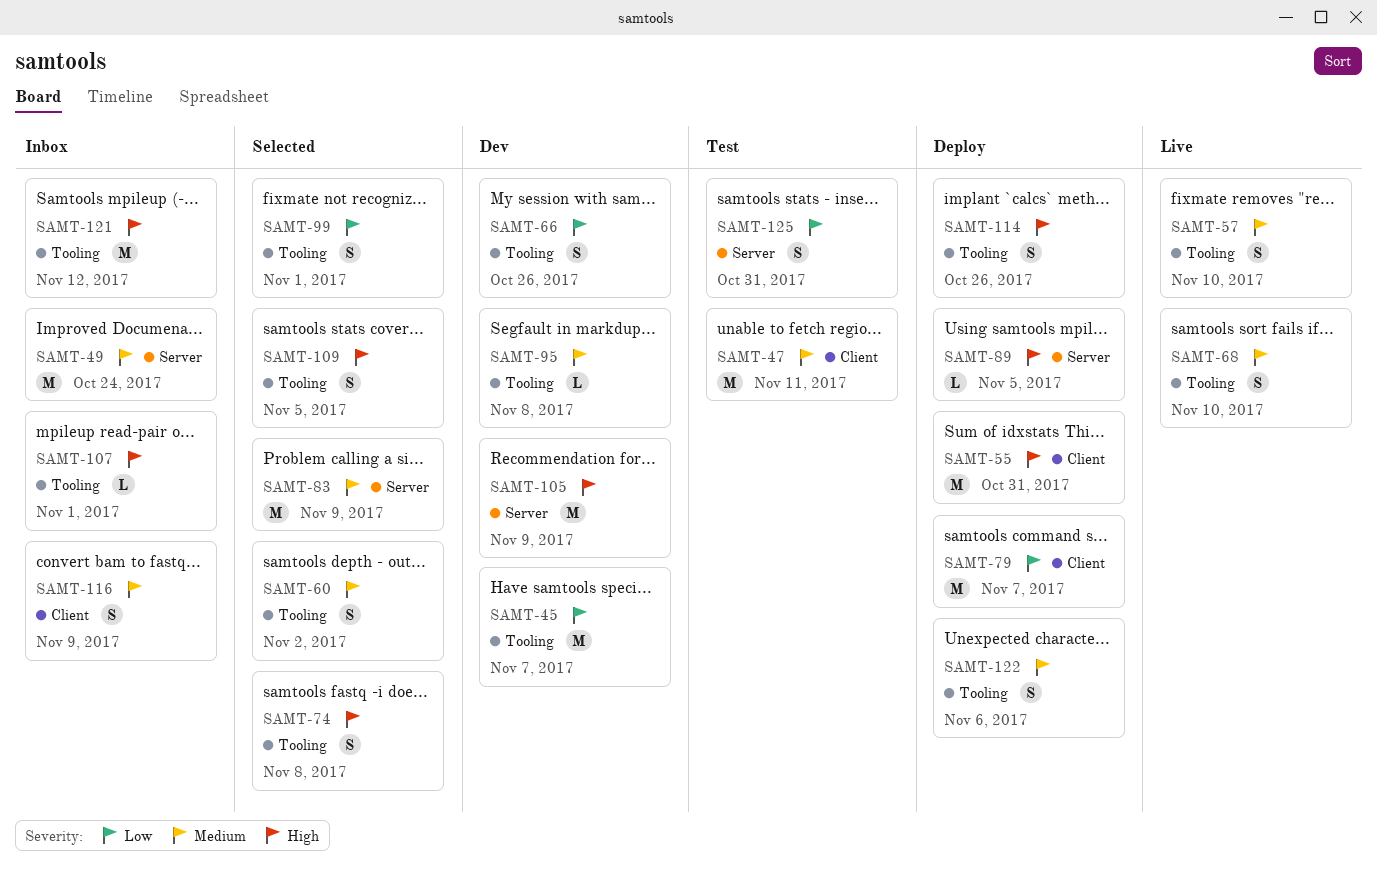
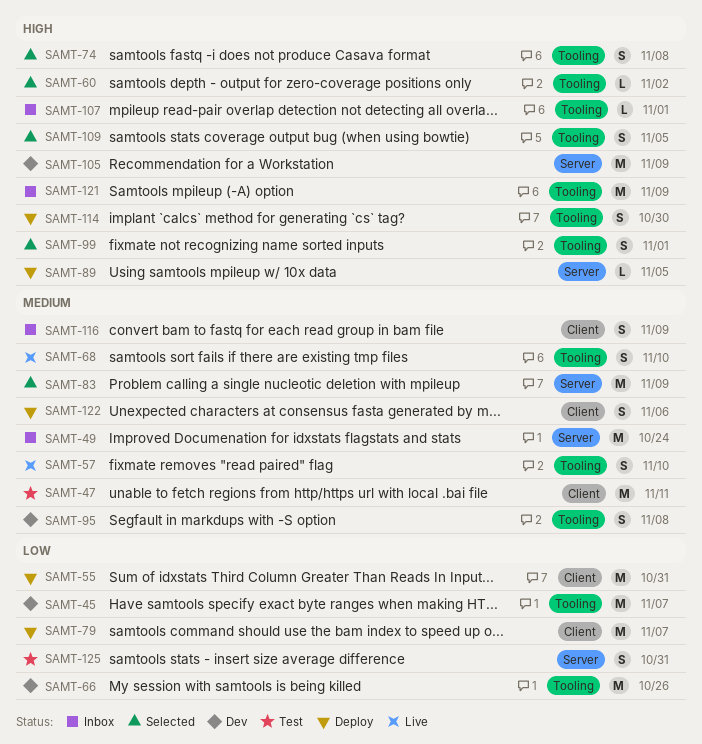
SAMT-55, priority: High -> Low
SAMT-60, priority: Medium -> High
SAMT-60, estimate: S -> L
SAMT-66, estimate: S -> M
SAMT-95, estimate: L -> S
SAMT-99, priority: Low -> High
SAMT-114, due: Oct 26 -> Oct 30
SAMT-121, due: Nov 12 -> Nov 9
SAMT-122, label: Tooling -> Client

